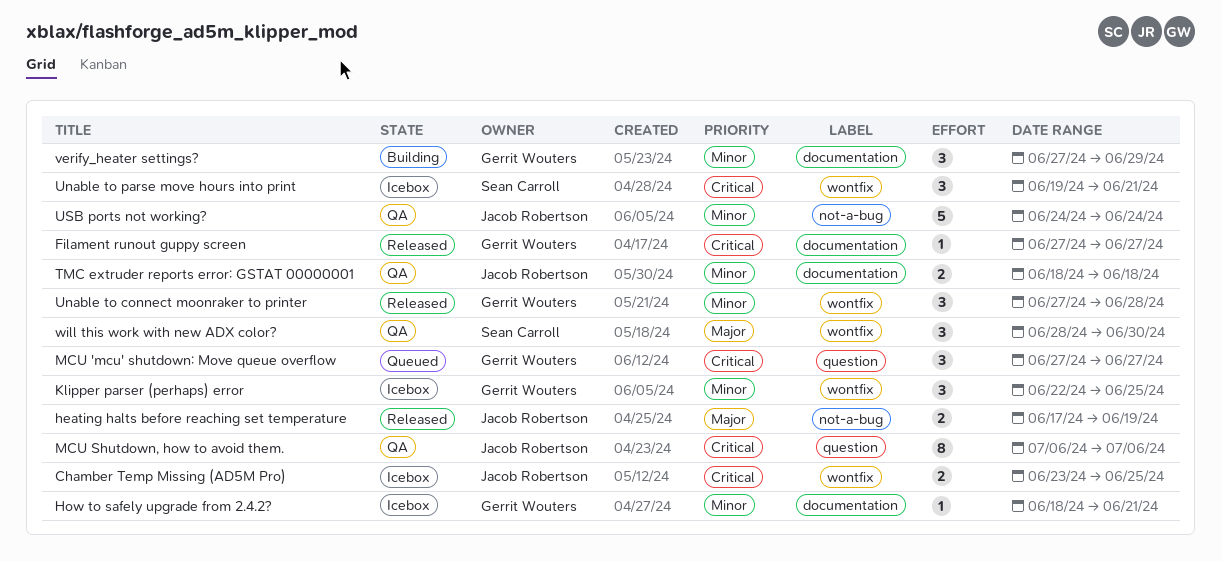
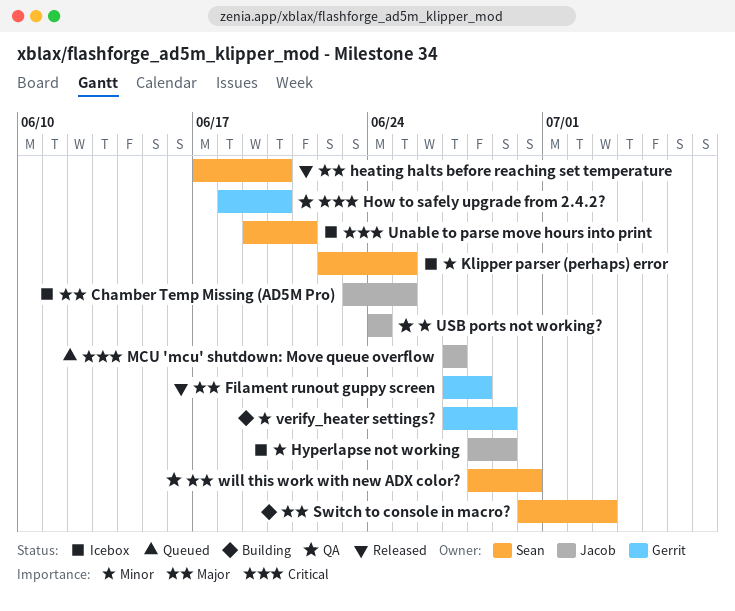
Chamber Temp Missing (AD5M Pro), priority: Critical -> Major
Filament runout guppy screen, priority: Critical -> Major
Filament runout guppy screen, due: Jun 27 -> Jun 28
heating halts before reaching set temperature, owner: Jacob Robertson -> Sean Carroll
heating halts before reaching set temperature, due: Jun 19 -> Jun 20
How to safely upgrade from 2.4.2?, status: Icebox -> QA
How to safely upgrade from 2.4.2?, priority: Minor -> Critical
How to safely upgrade from 2.4.2?, due: Jun 21 -> Jun 20
Hyperlapse not working: none -> present
Klipper parser (perhaps) error, owner: Gerrit Wouters -> Sean Carroll
MCU 'mcu' shutdown: Move queue overflow, owner: Gerrit Wouters -> Jacob Robertson
MCU Shutdown, how to avoid them.: present -> none
Switch to console in macro?: none -> present
TMC extruder reports error: GSTAT 00000001: present -> none
Unable to connect moonraker to printer: present -> none

